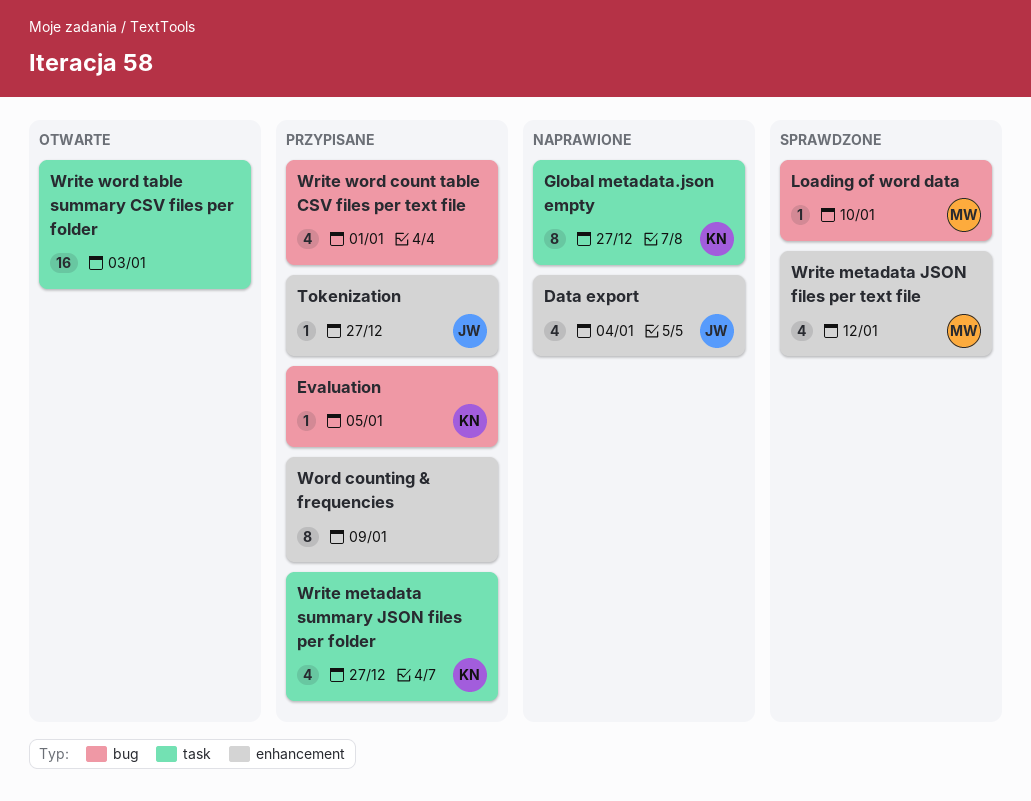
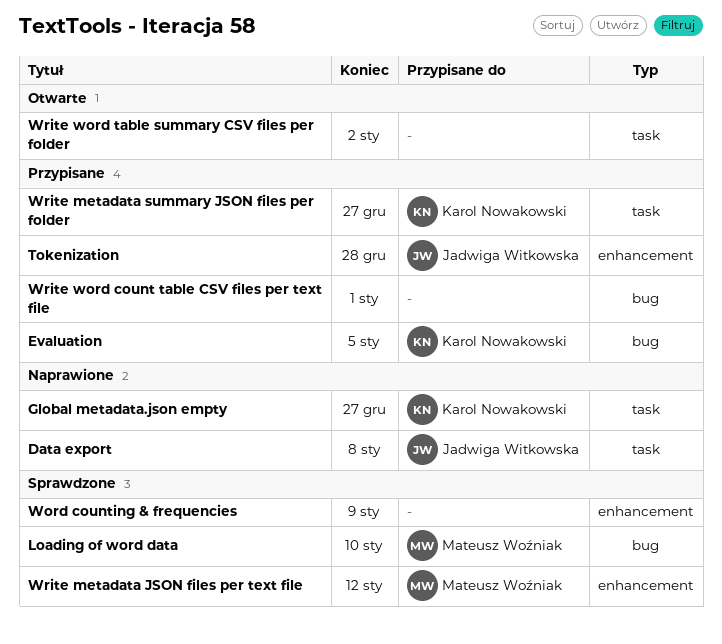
Data export, label: enhancement -> task
Data export, due: Jan 4 -> Jan 8
Tokenization, due: Dec 27 -> Dec 28
Word counting & frequencies, status: Przypisane -> Sprawdzone
Write word table summary CSV files per folder, due: Jan 3 -> Jan 2

